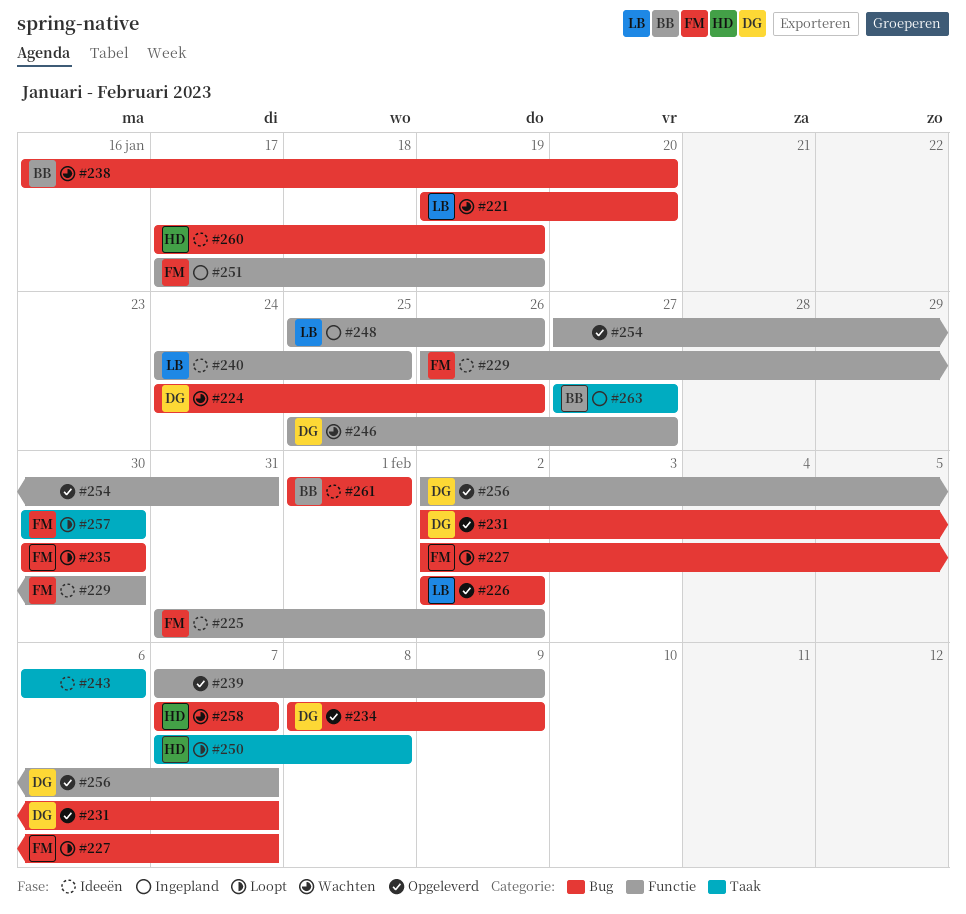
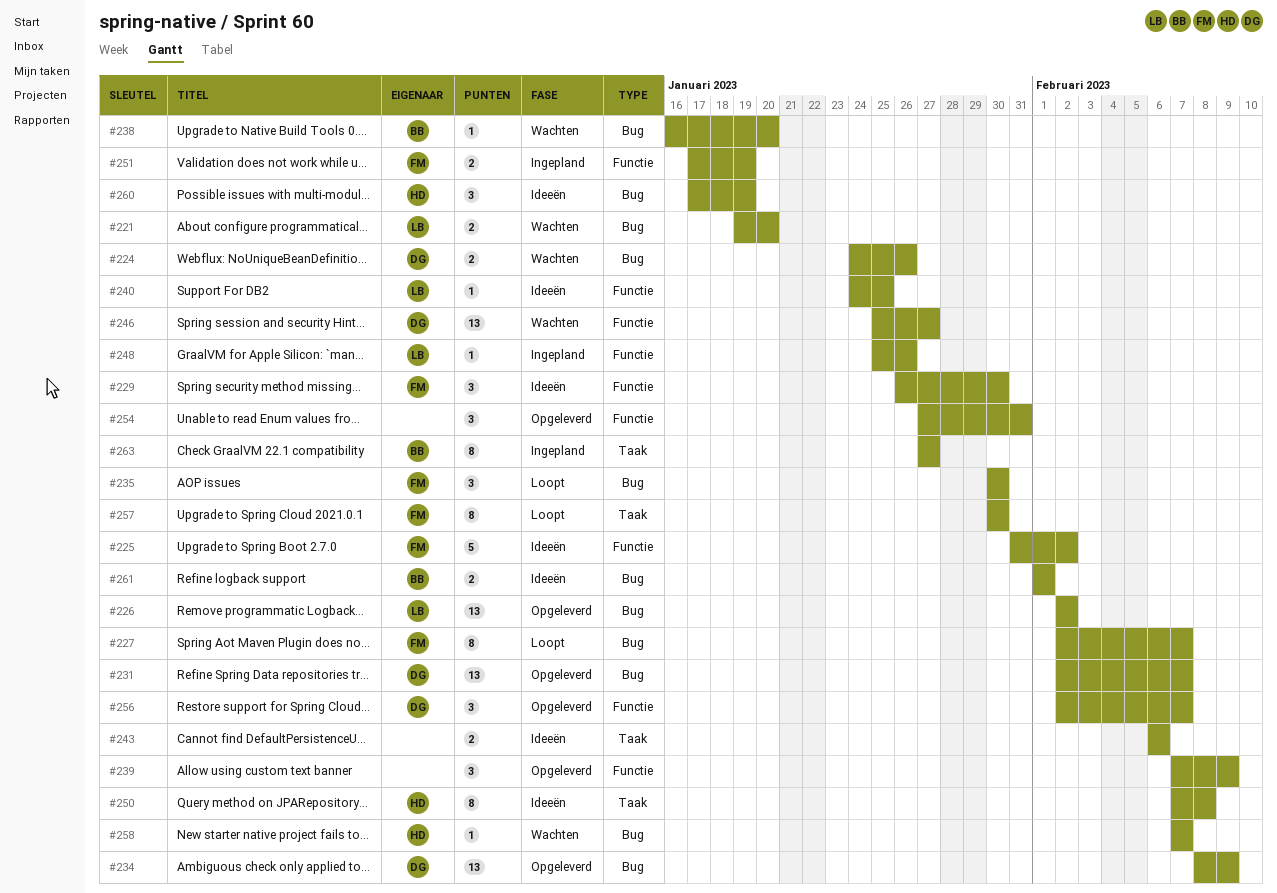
#250, status: Loopt -> Ideeën

